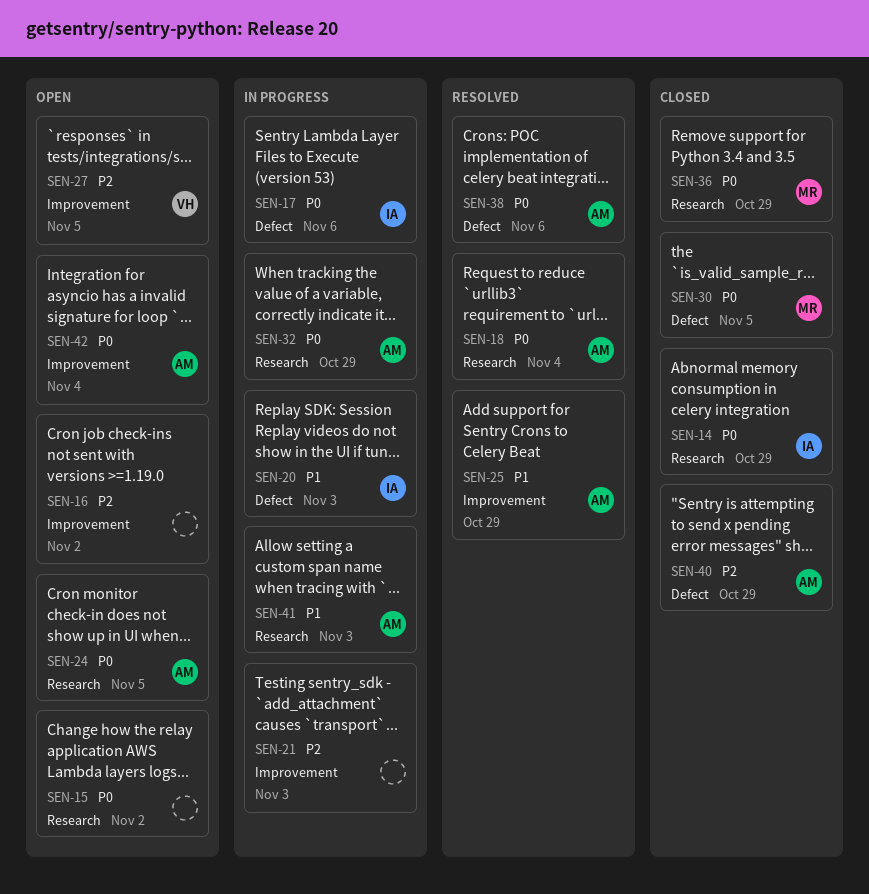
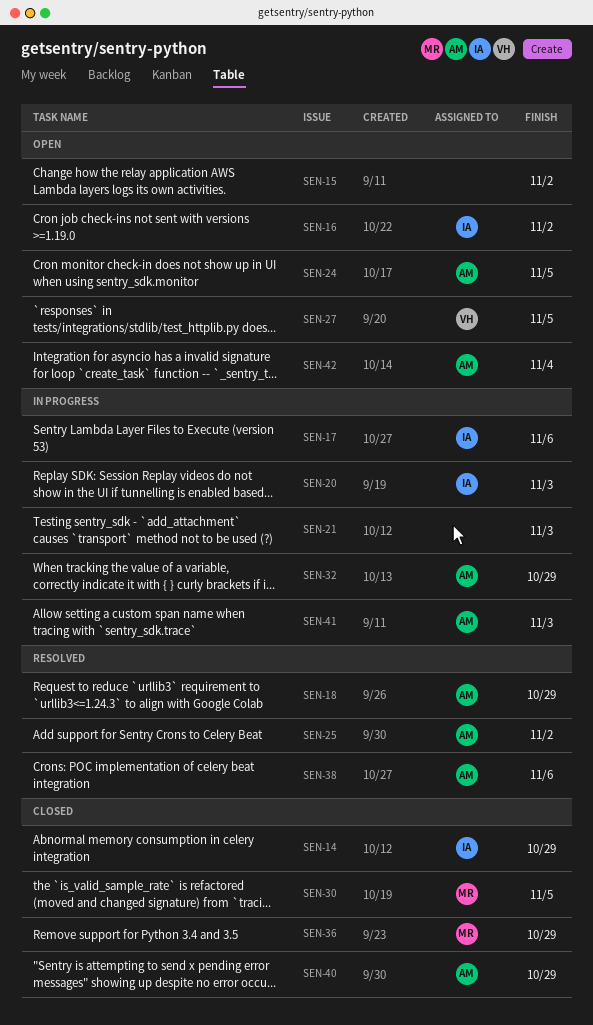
SEN-16, owner: none -> IA
SEN-18, due: Nov 4 -> Oct 29
SEN-25, due: Oct 29 -> Nov 2

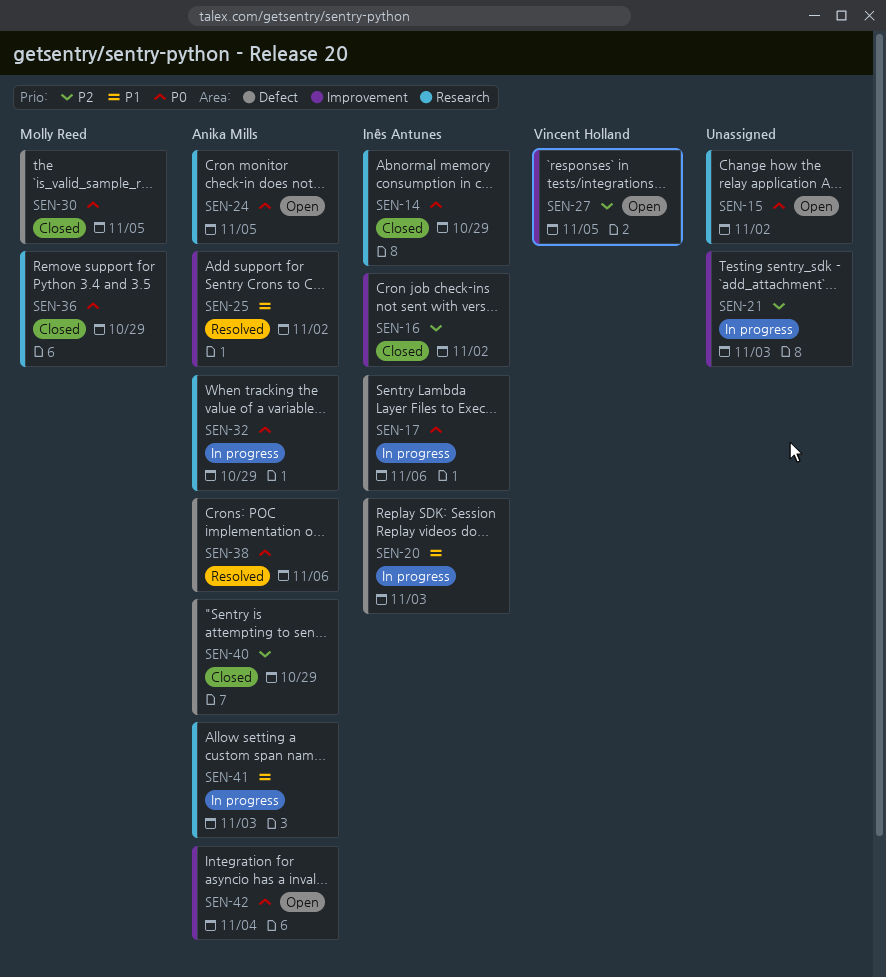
SEN-16, status: Open -> Closed
SEN-18: present -> none

